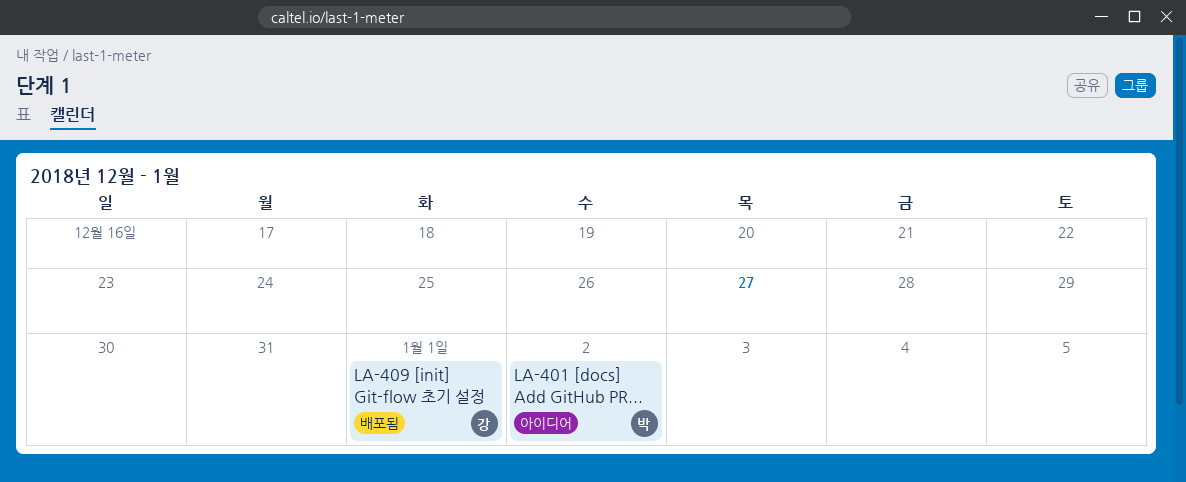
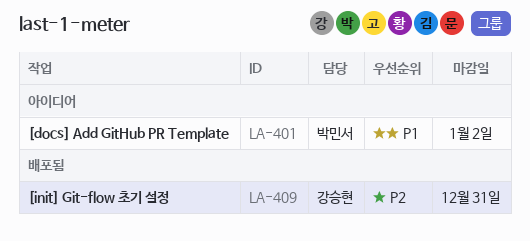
LA-409, due: Jan 1 -> Dec 31

